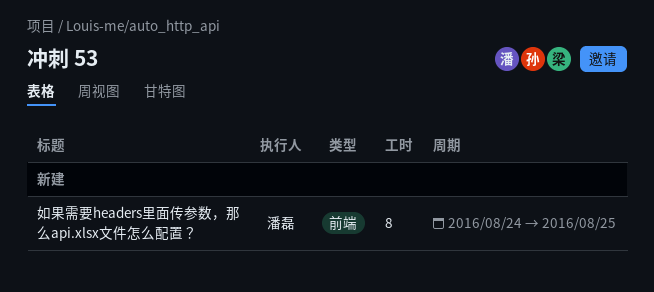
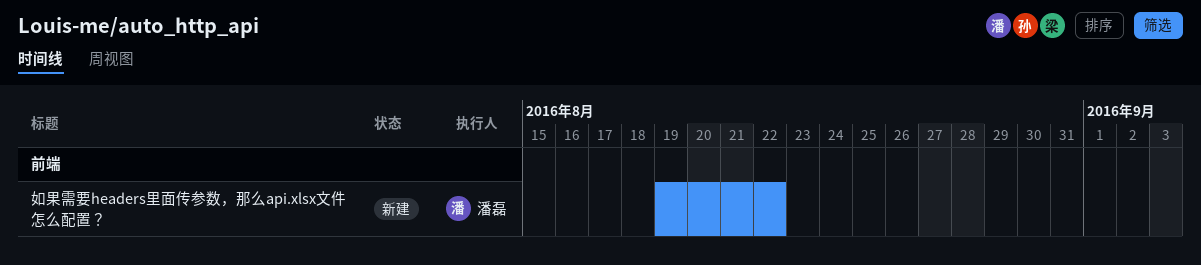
如果需要headers里面传参数，那么api.xlsx文件怎么配置？, start: Aug 24 -> Aug 19
如果需要headers里面传参数，那么api.xlsx文件怎么配置？, due: Aug 25 -> Aug 22

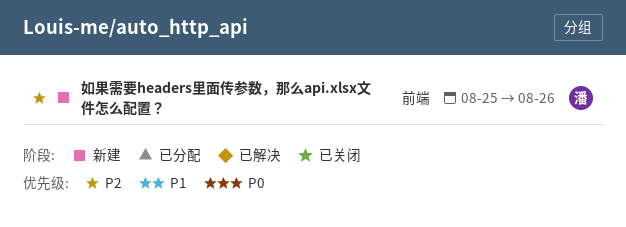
如果需要headers里面传参数，那么api.xlsx文件怎么配置？, start: Aug 19 -> Aug 25
如果需要headers里面传参数，那么api.xlsx文件怎么配置？, due: Aug 22 -> Aug 26

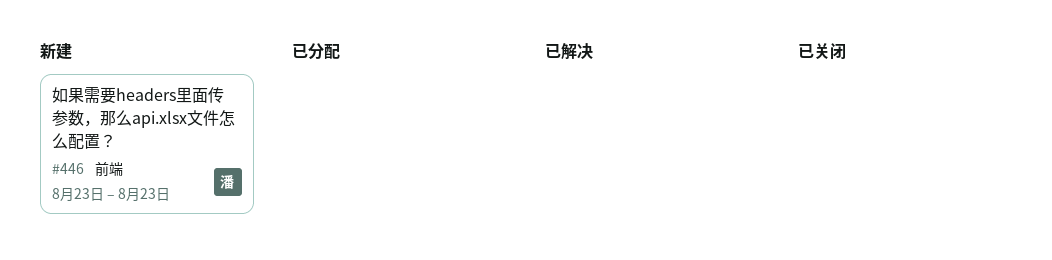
如果需要headers里面传参数，那么api.xlsx文件怎么配置？, start: Aug 25 -> Aug 23
如果需要headers里面传参数，那么api.xlsx文件怎么配置？, due: Aug 26 -> Aug 23

